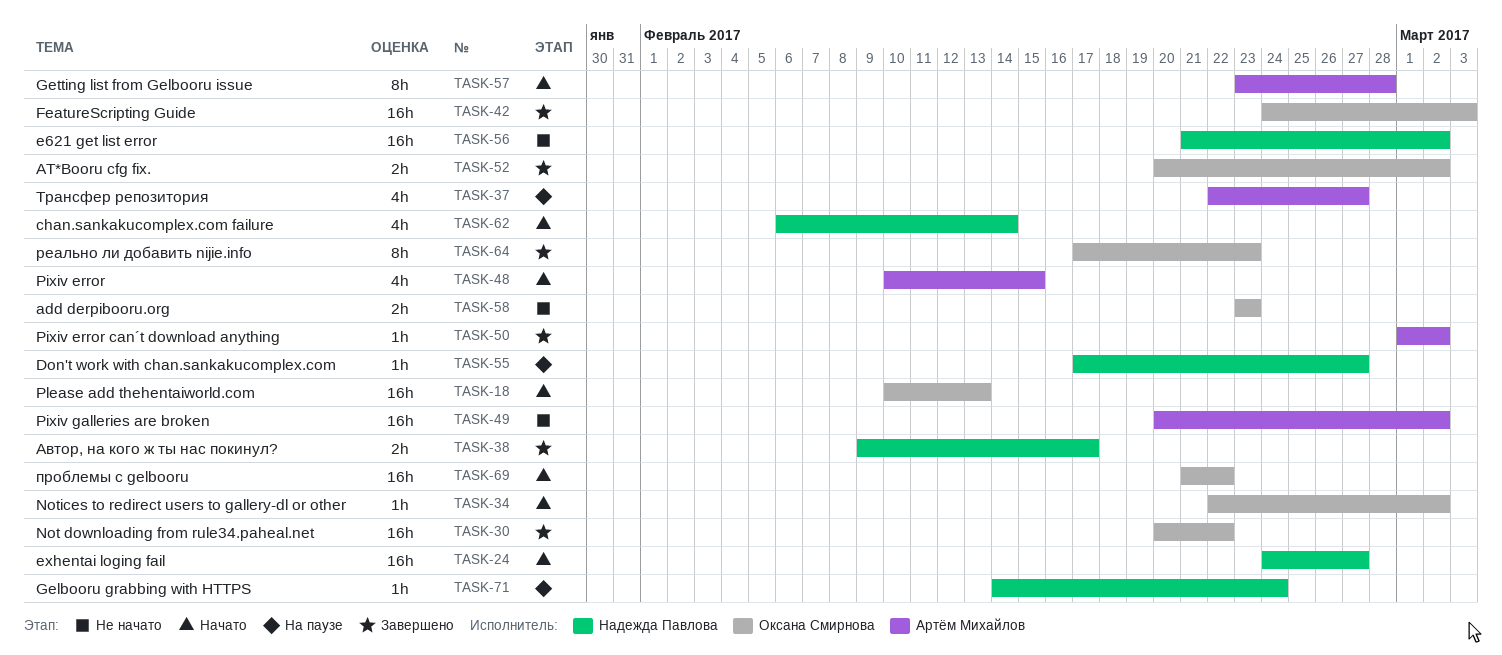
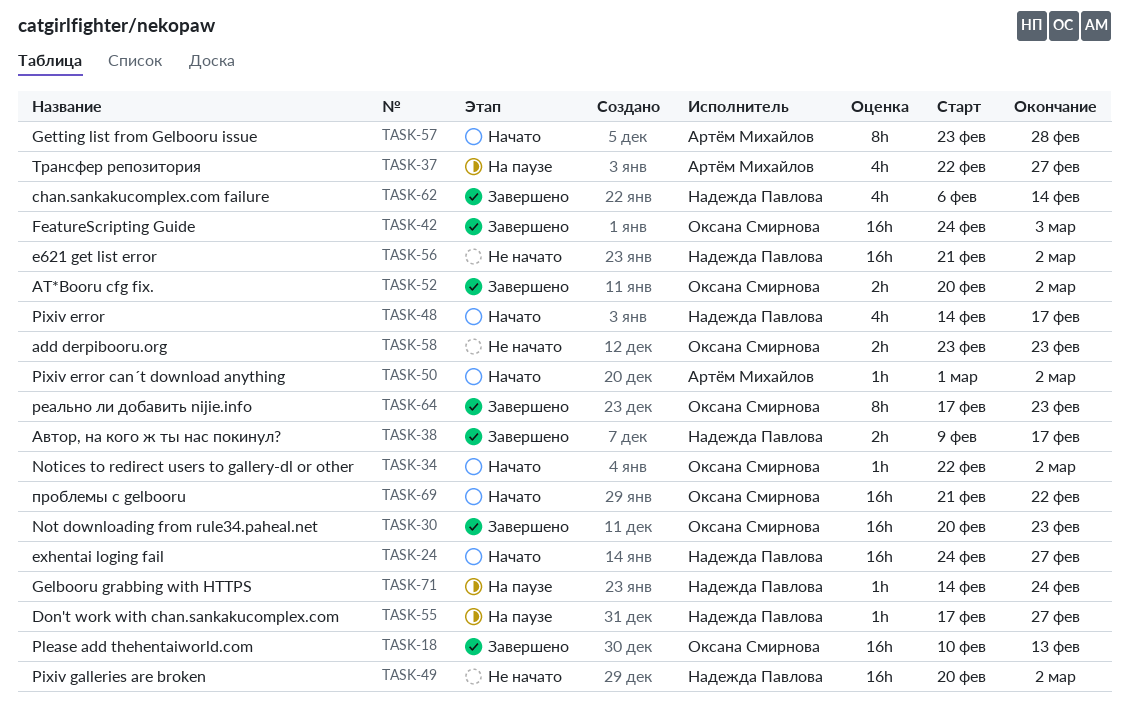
TASK-18, status: Начато -> Завершено
TASK-30, due: Feb 22 -> Feb 23
TASK-48, owner: Артём Михайлов -> Надежда Павлова
TASK-48, start: Feb 10 -> Feb 14
TASK-48, due: Feb 15 -> Feb 17
TASK-49, owner: Артём Михайлов -> Надежда Павлова
TASK-50, status: Завершено -> Начато
TASK-62, status: Начато -> Завершено

